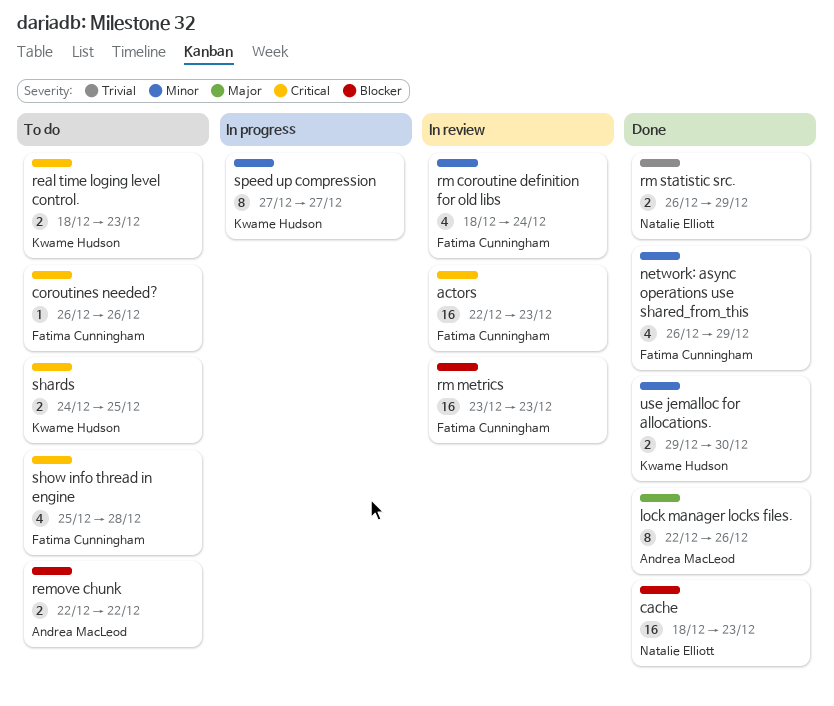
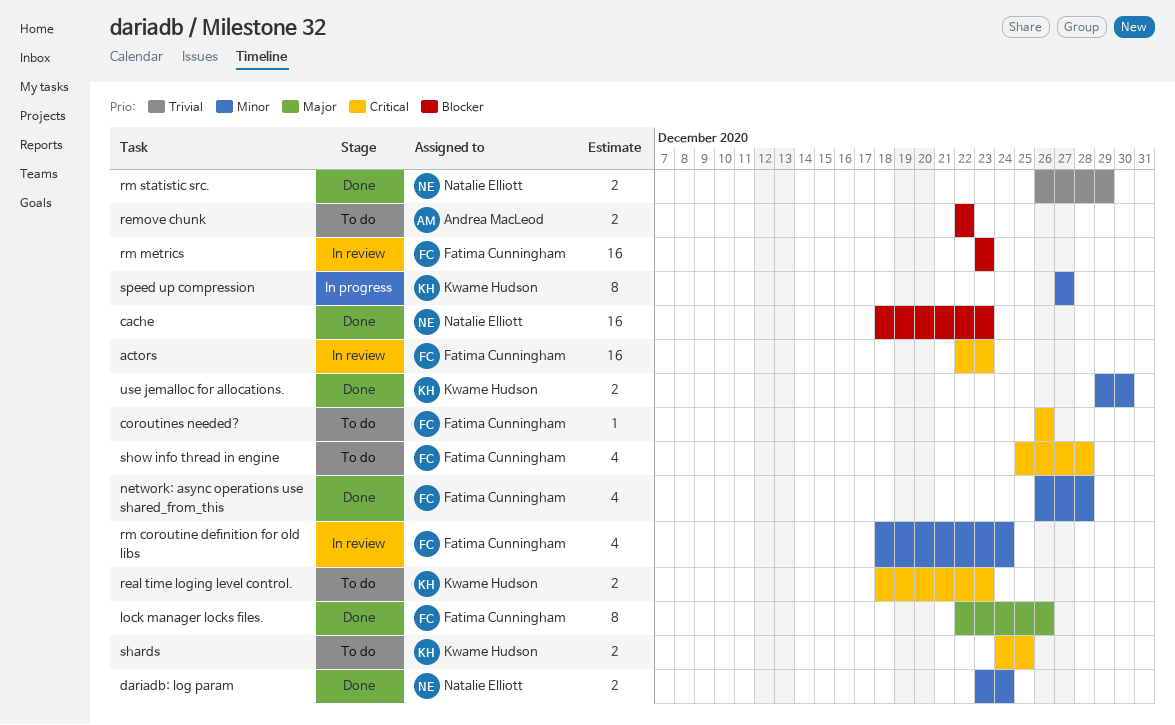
dariadb: log param: none -> present
lock manager locks files., owner: Andrea MacLeod -> Fatima Cunningham
network: async operations use shared_from_this, due: Dec 29 -> Dec 28

